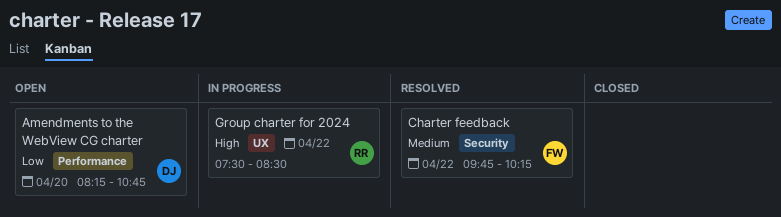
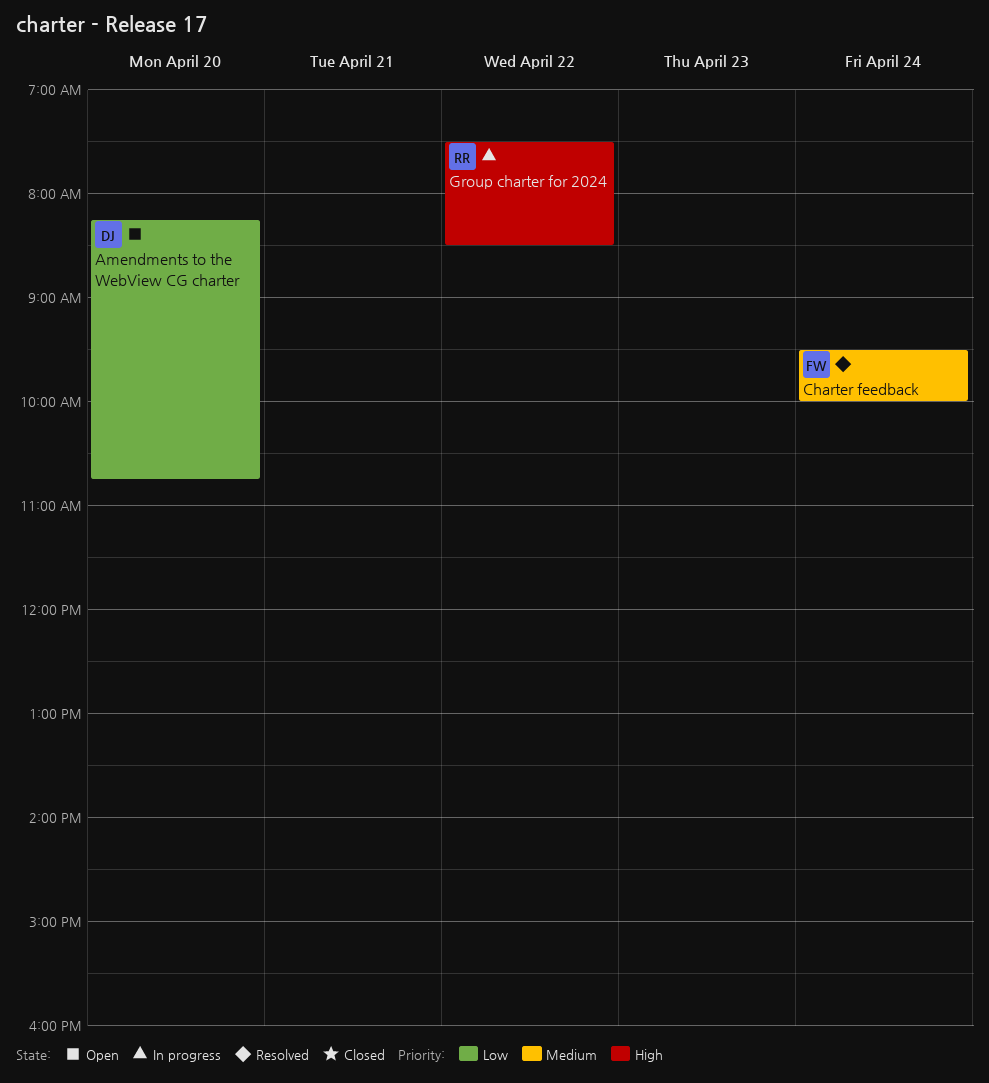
Charter feedback, day: Apr 22 -> Apr 24
Charter feedback, begins: 09:45 -> 09:30
Charter feedback, ends: 10:15 -> 10:00

